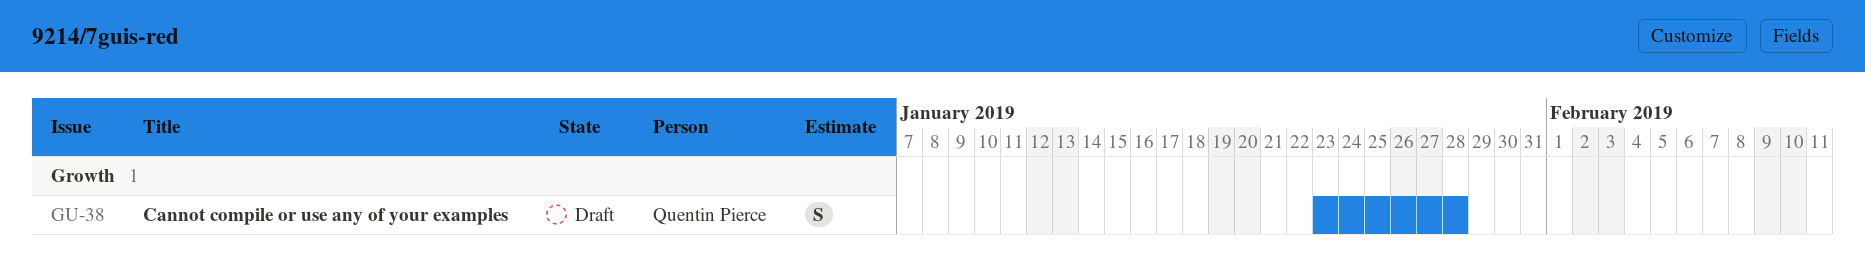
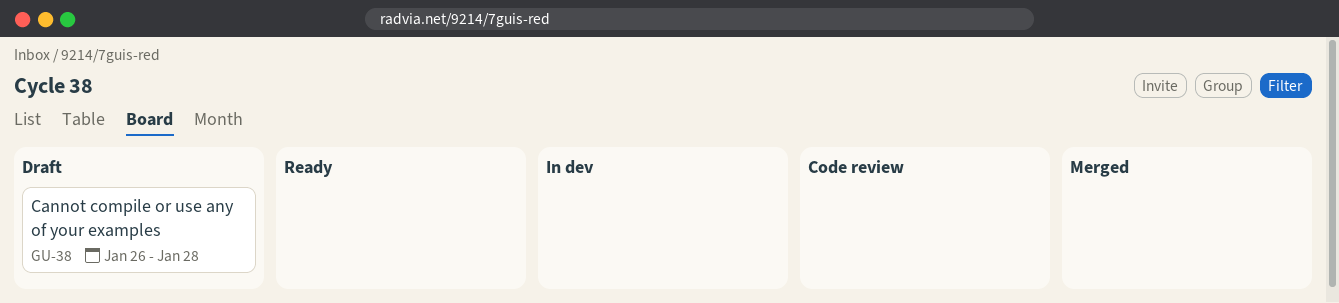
GU-38, start: Jan 23 -> Jan 26

